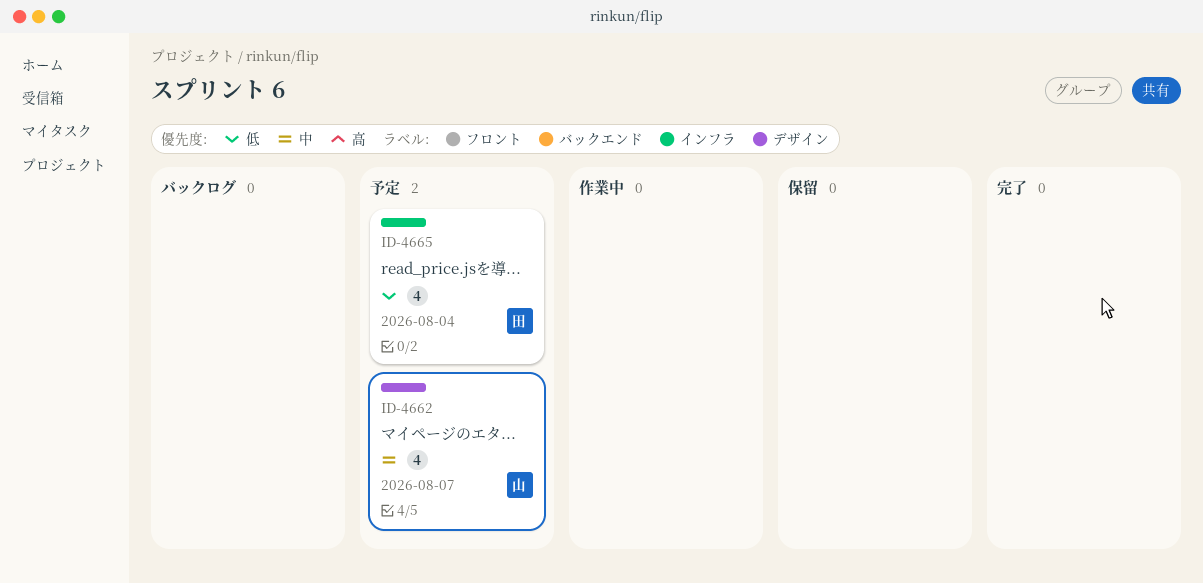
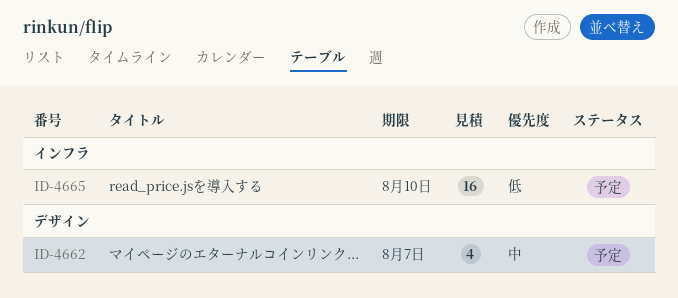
ID-4665, estimate: 4 -> 16
ID-4665, due: Aug 4 -> Aug 10

